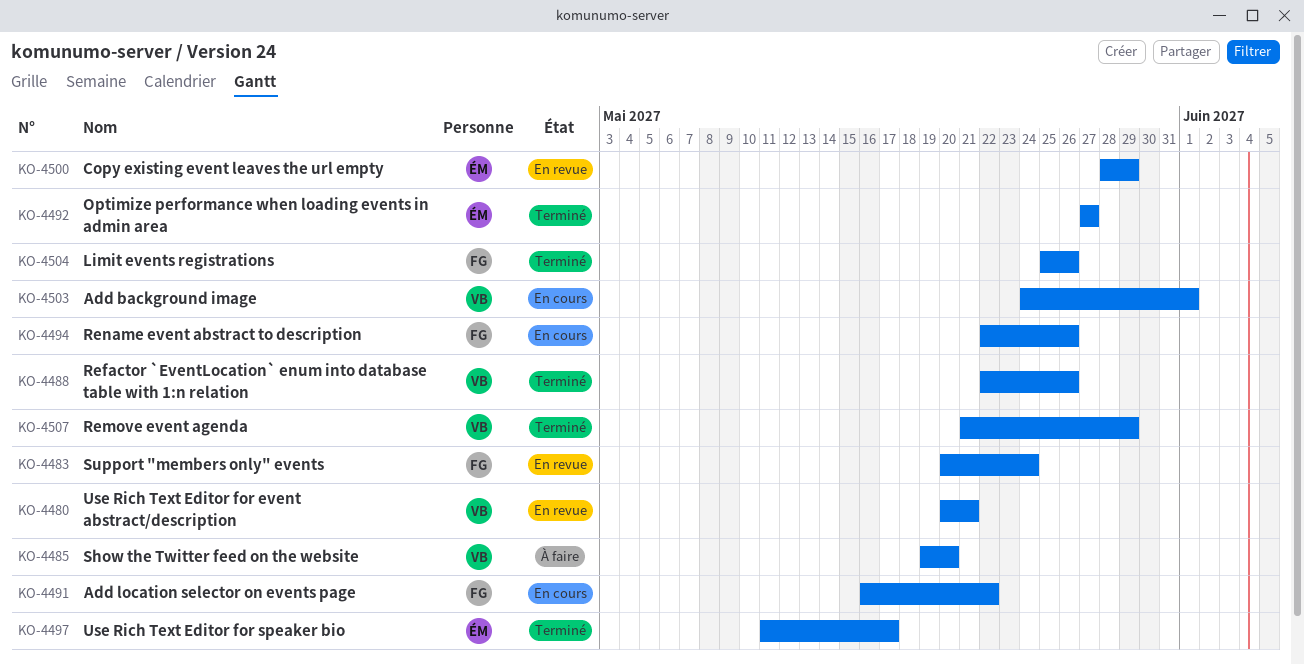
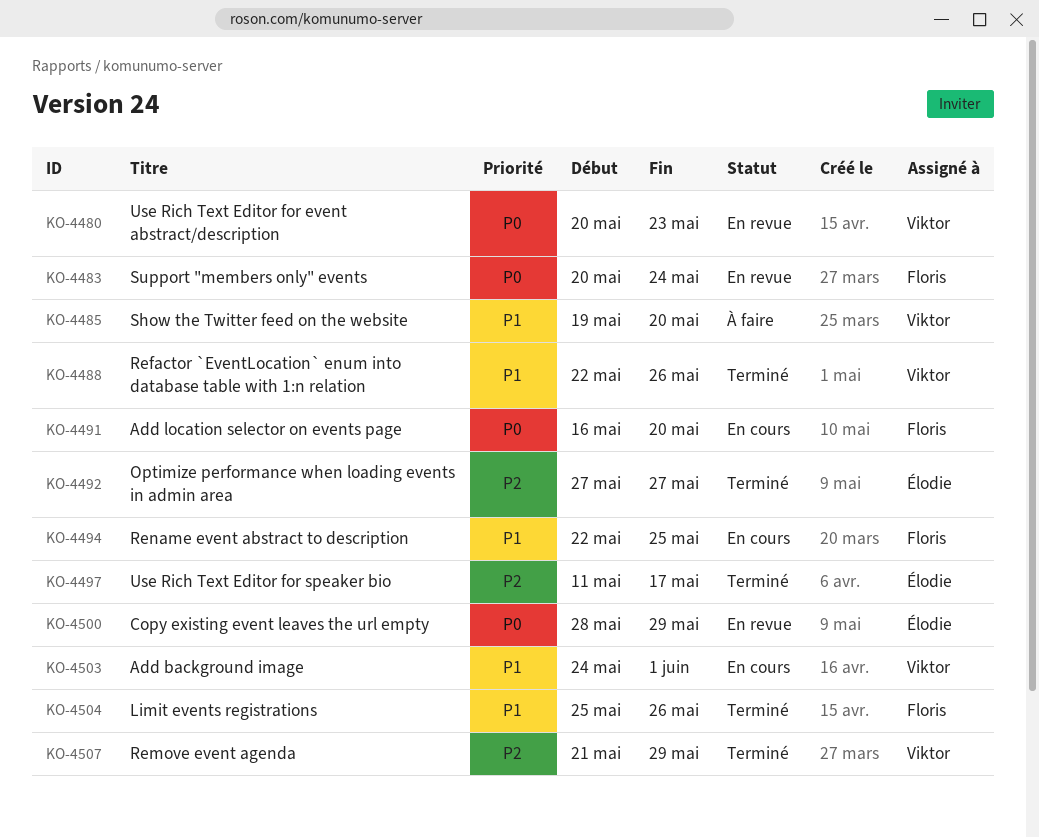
KO-4480, due: May 21 -> May 23
KO-4491, due: May 22 -> May 20
KO-4494, due: May 26 -> May 25

